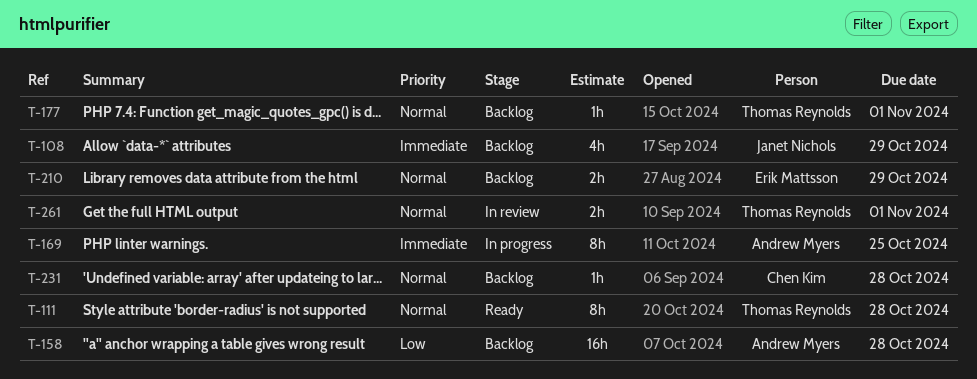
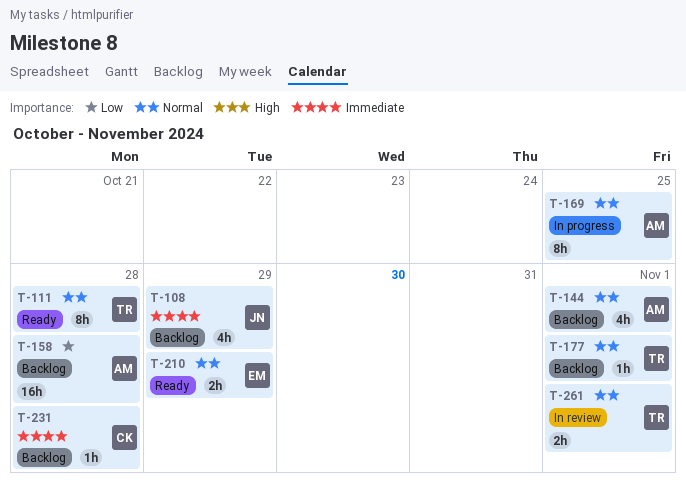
T-144: none -> present
T-169, priority: Immediate -> Normal
T-210, status: Backlog -> Ready
T-231, priority: Normal -> Immediate

